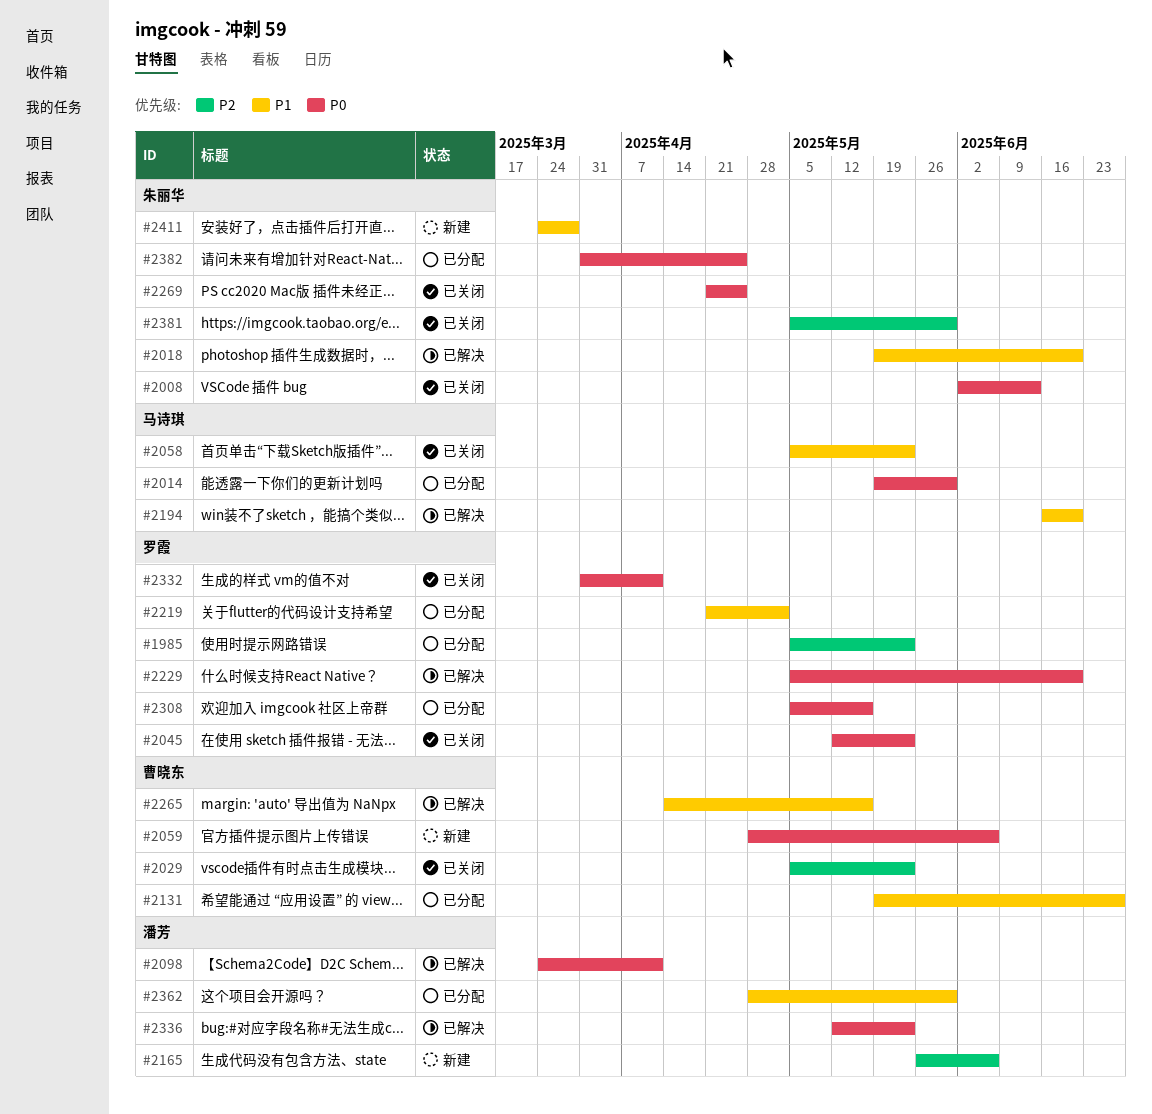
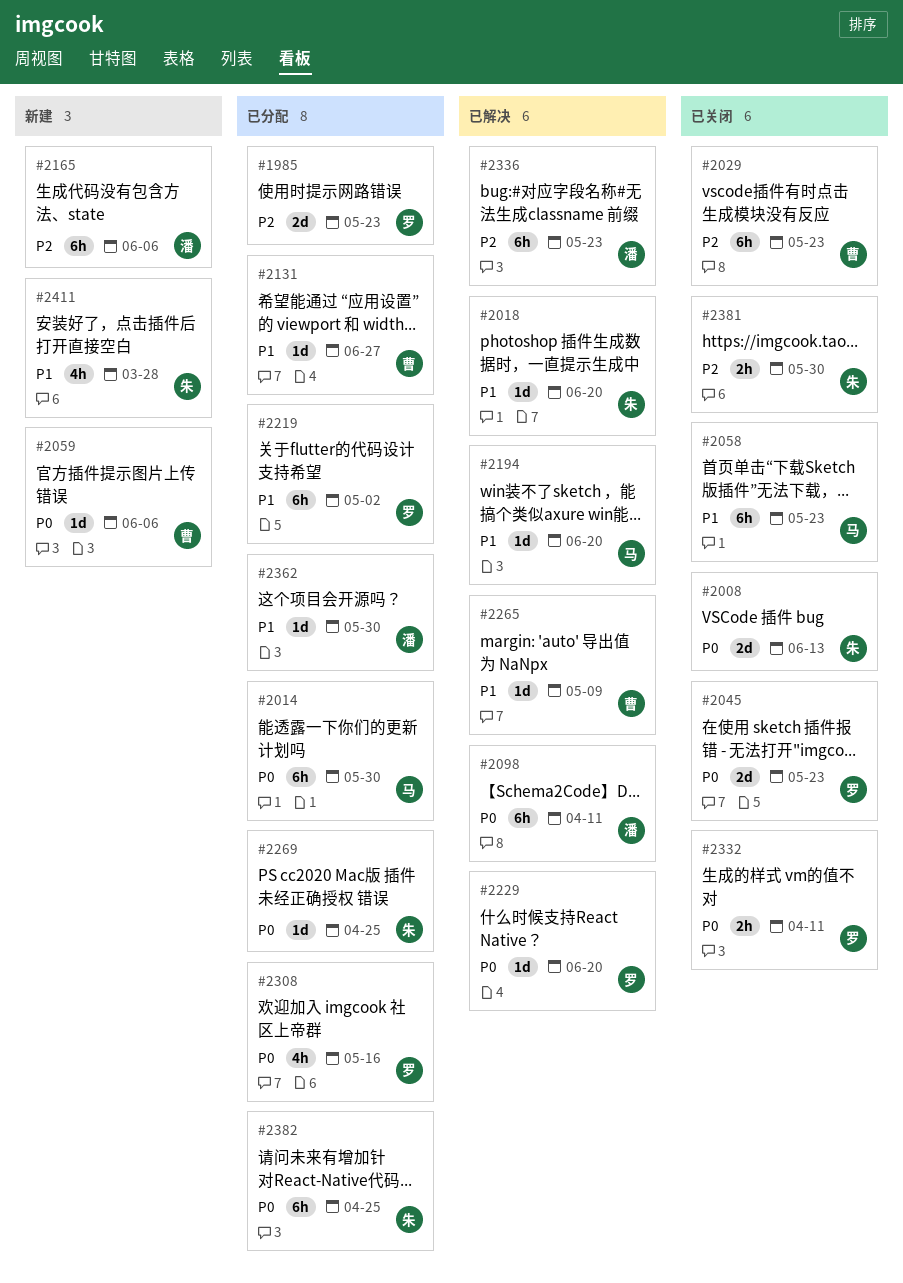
#2265, due: May 16 -> May 9
#2269, status: 已关闭 -> 已分配
#2336, priority: P0 -> P2

